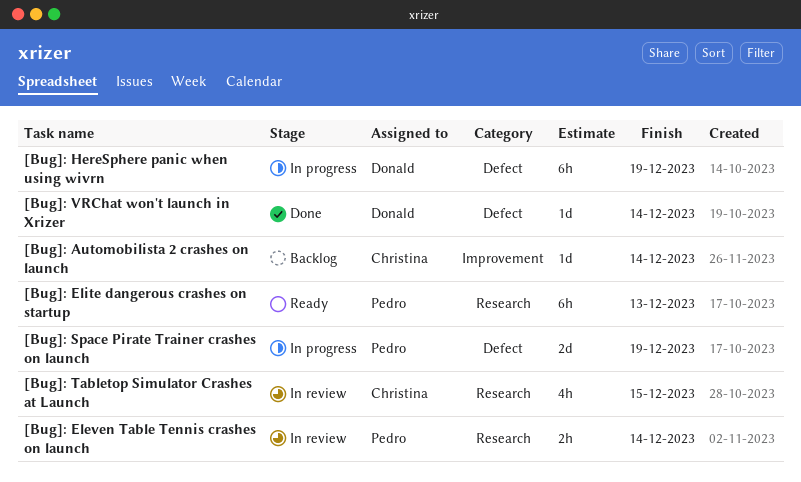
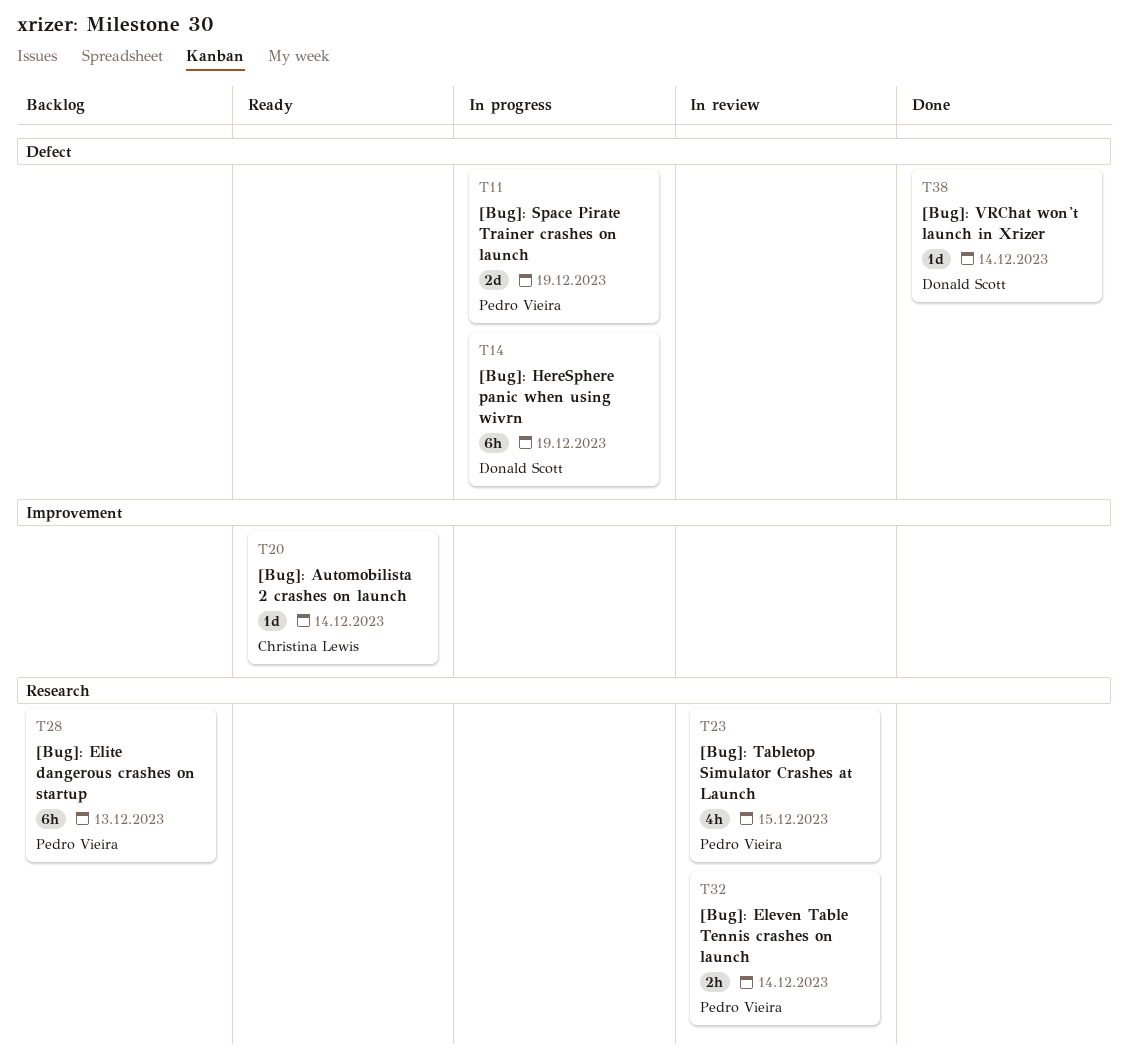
[Bug]: Automobilista 2 crashes on launch, status: Backlog -> Ready
[Bug]: Elite dangerous crashes on startup, status: Ready -> Backlog
[Bug]: Tabletop Simulator Crashes at Launch, owner: Christina Lewis -> Pedro Vieira

